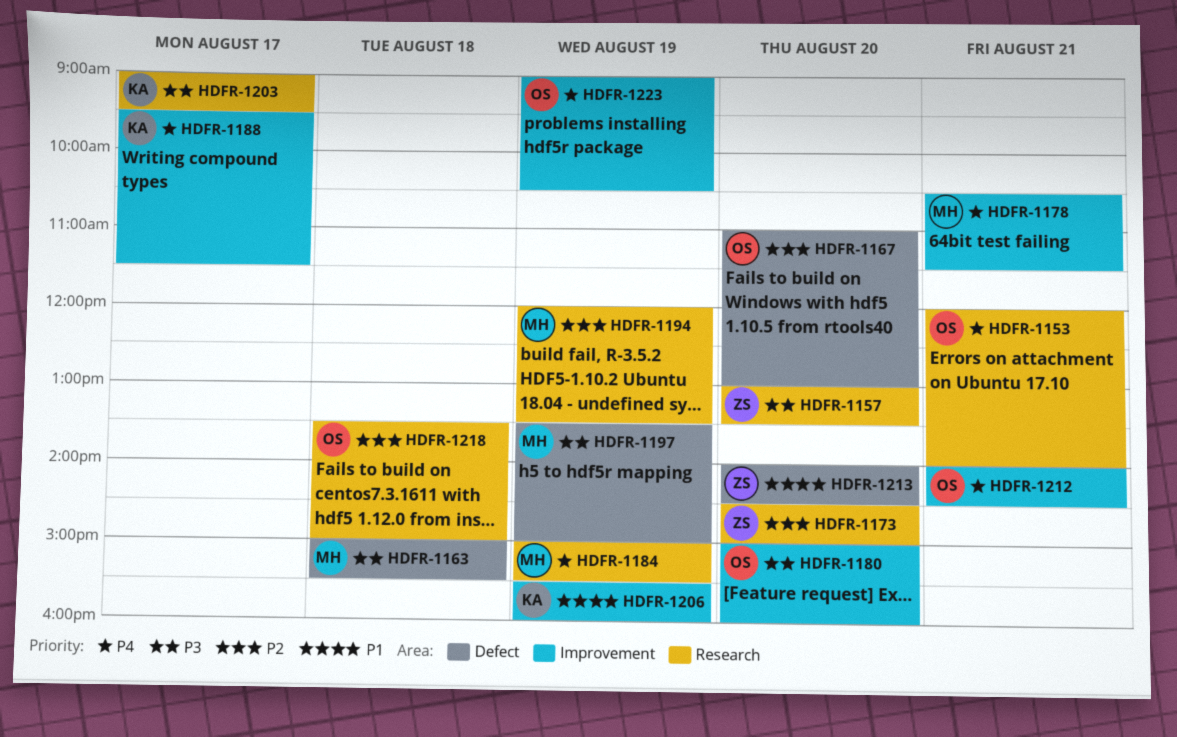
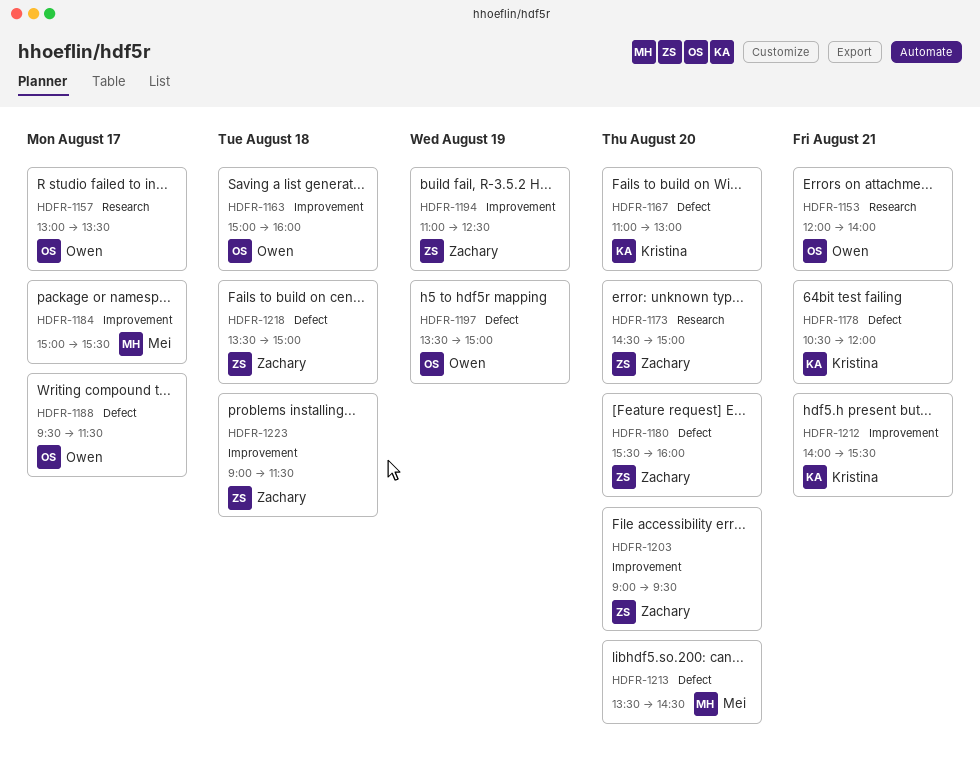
HDFR-1157, owner: Zachary -> Owen
HDFR-1157, day: Aug 20 -> Aug 17
HDFR-1163, owner: Mei -> Owen
HDFR-1163, label: Defect -> Improvement
HDFR-1163, ends: 15:30 -> 16:00
HDFR-1167, owner: Owen -> Kristina
HDFR-1178, owner: Mei -> Kristina
HDFR-1178, label: Improvement -> Defect
HDFR-1178, ends: 11:30 -> 12:00
HDFR-1180, owner: Owen -> Zachary
HDFR-1180, label: Improvement -> Defect
HDFR-1180, begins: 15:00 -> 15:30
HDFR-1184, label: Research -> Improvement
HDFR-1184, day: Aug 19 -> Aug 17
HDFR-1188, owner: Kristina -> Owen
HDFR-1188, label: Improvement -> Defect
HDFR-1194, owner: Mei -> Zachary
HDFR-1194, label: Research -> Improvement
HDFR-1194, begins: 12:00 -> 11:00
HDFR-1194, ends: 13:30 -> 12:30
HDFR-1197, owner: Mei -> Owen
HDFR-1203, owner: Kristina -> Zachary
HDFR-1203, label: Research -> Improvement
HDFR-1203, day: Aug 17 -> Aug 20
HDFR-1206: present -> none
HDFR-1212, owner: Owen -> Kristina
HDFR-1212, ends: 14:30 -> 15:30
HDFR-1213, owner: Zachary -> Mei
HDFR-1213, begins: 14:00 -> 13:30
HDFR-1218, owner: Owen -> Zachary
HDFR-1218, label: Research -> Defect
HDFR-1223, owner: Owen -> Zachary
HDFR-1223, day: Aug 19 -> Aug 18
HDFR-1223, ends: 10:30 -> 11:30

